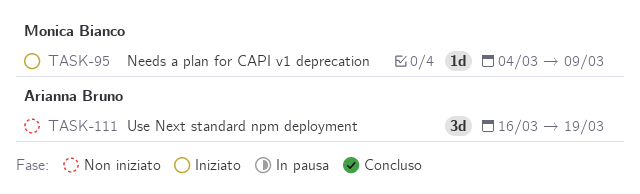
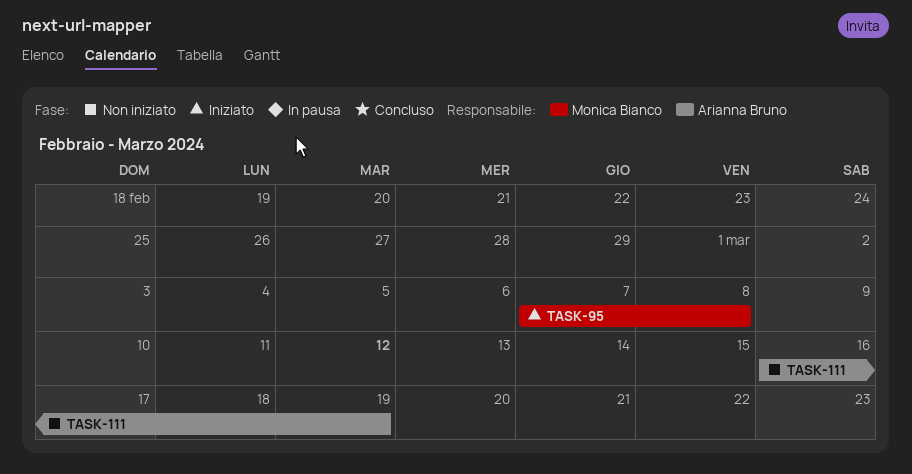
TASK-95, start: Mar 4 -> Mar 7
TASK-95, due: Mar 9 -> Mar 8

